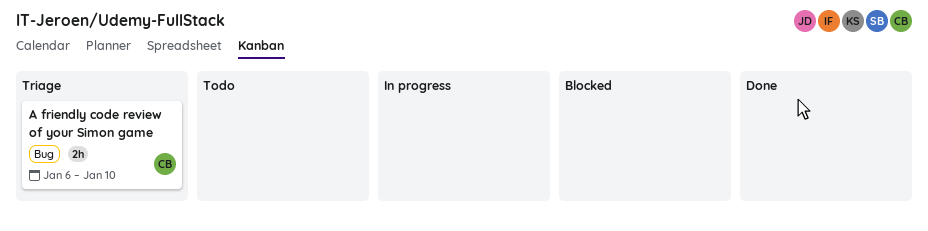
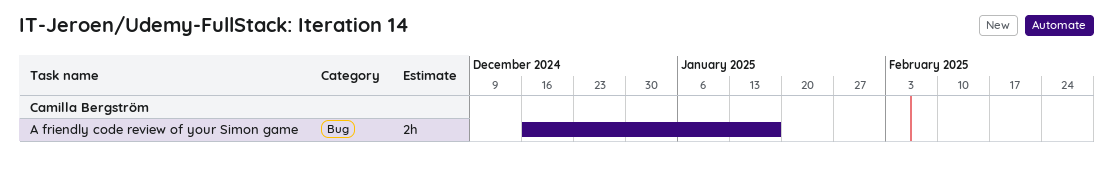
A friendly code review of your Simon game, start: Jan 6 -> Dec 16
A friendly code review of your Simon game, due: Jan 10 -> Jan 17

